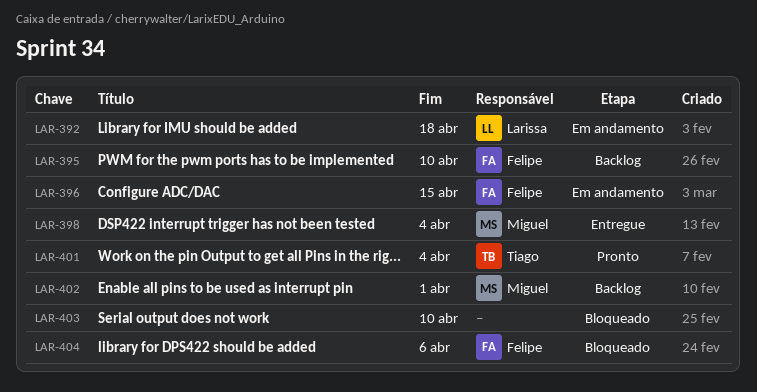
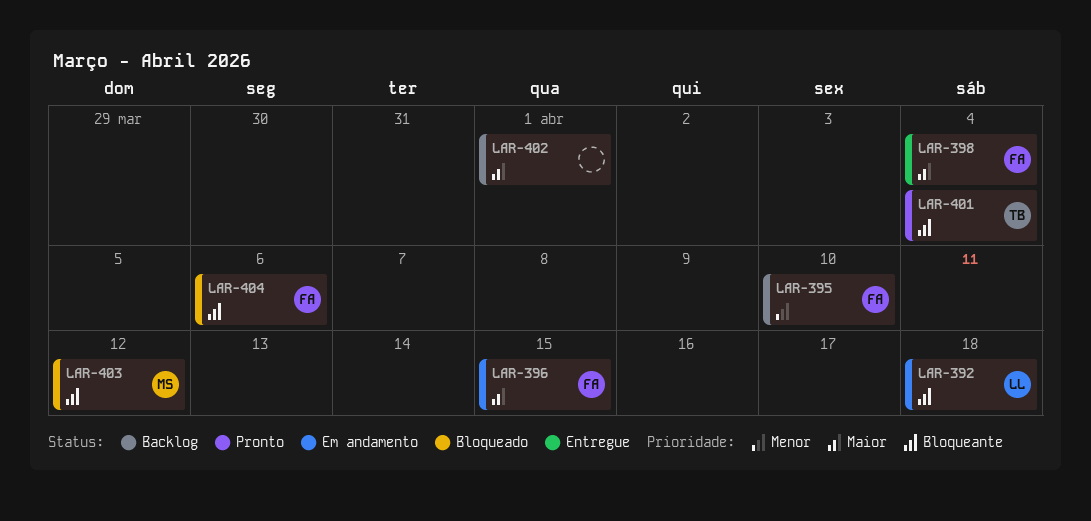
LAR-398, owner: Miguel -> Felipe
LAR-402, owner: Miguel -> none
LAR-403, owner: none -> Miguel
LAR-403, due: Apr 10 -> Apr 12

